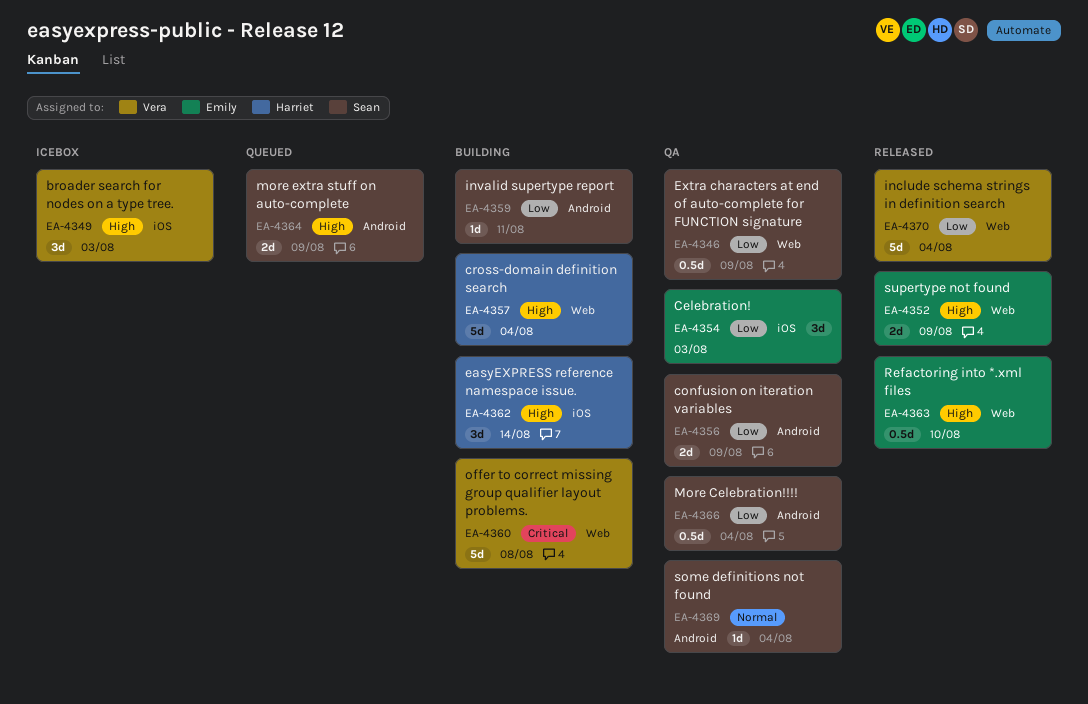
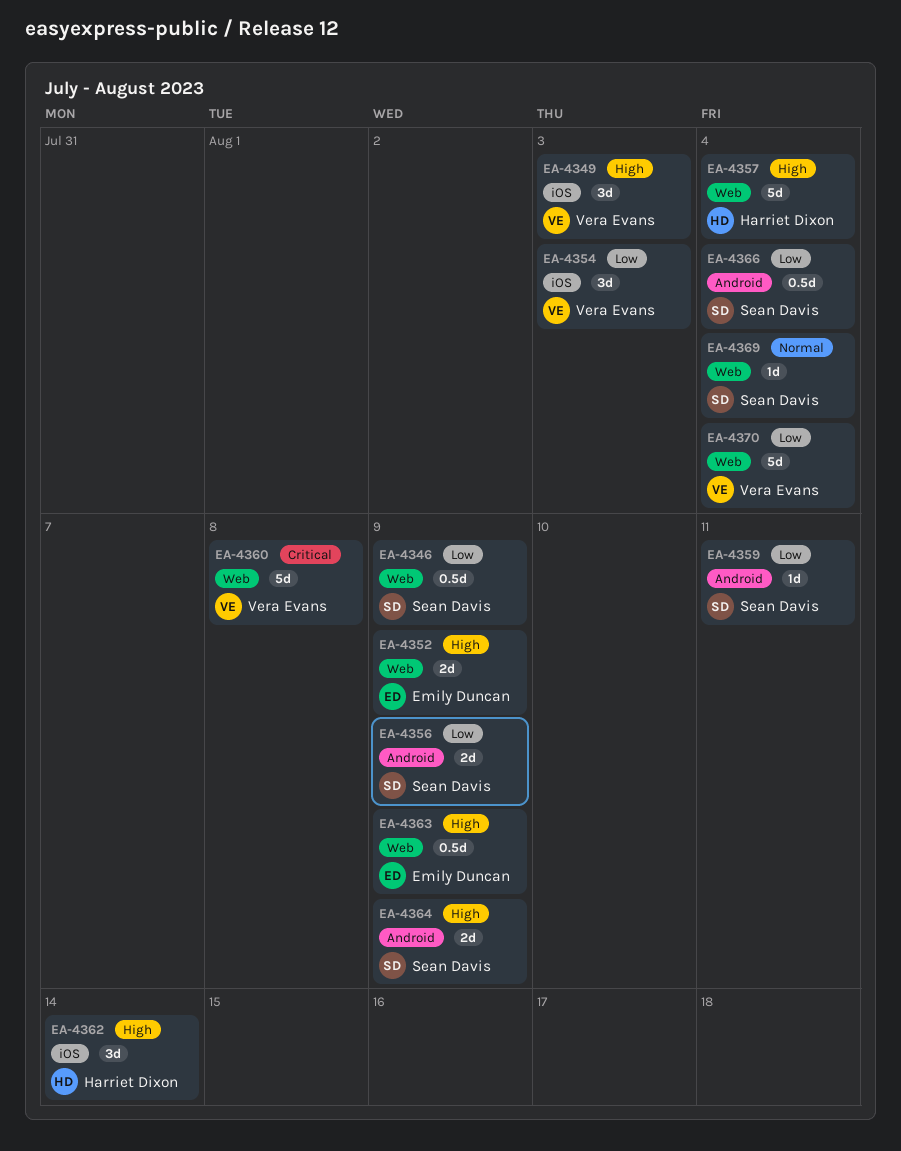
EA-4354, owner: Emily Duncan -> Vera Evans
EA-4363, due: Aug 10 -> Aug 9
EA-4369, label: Android -> Web

